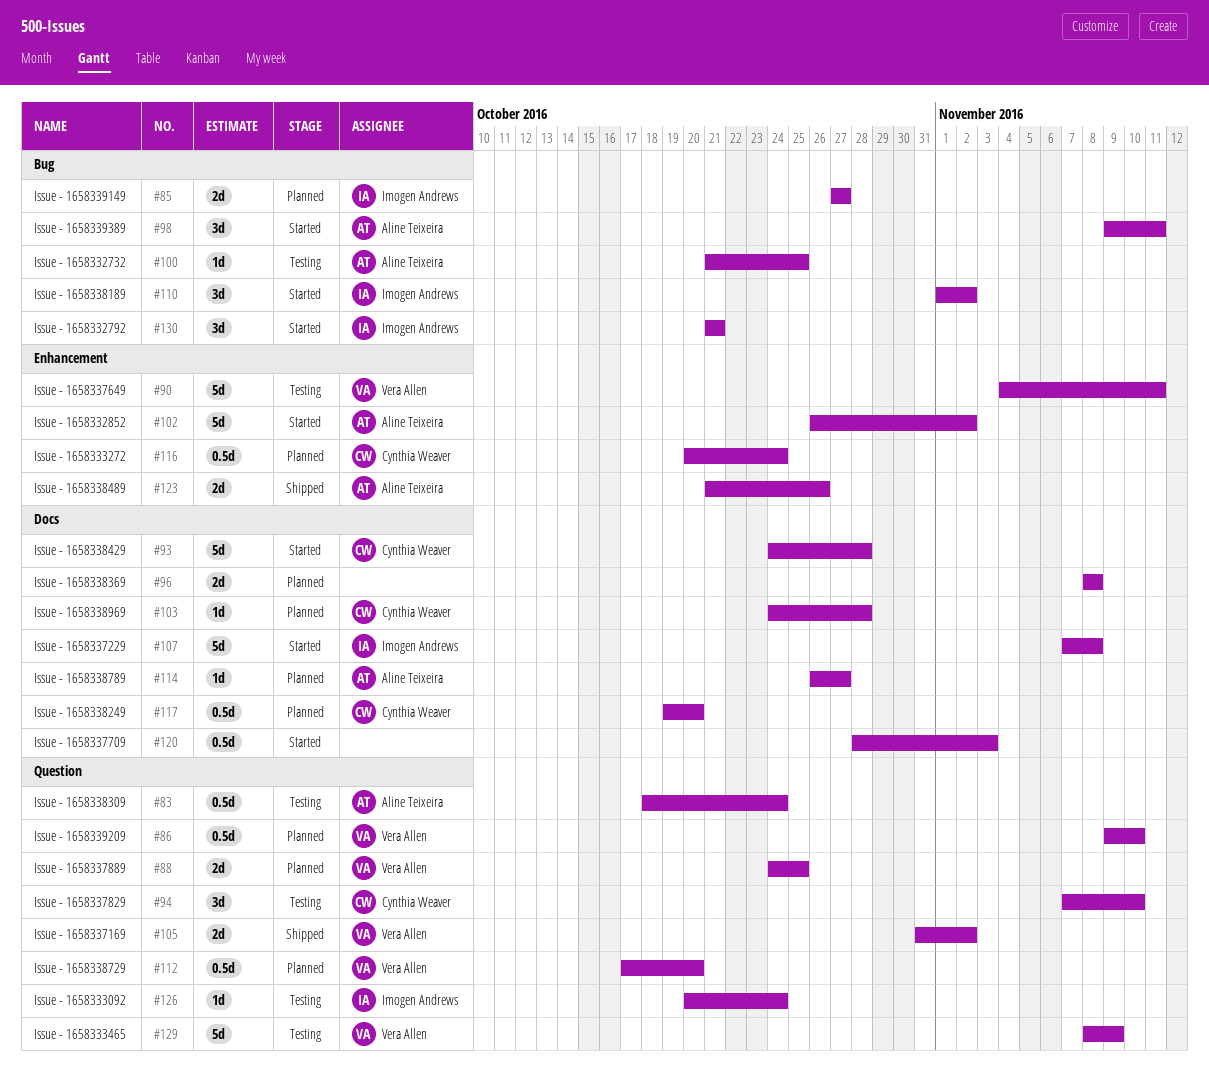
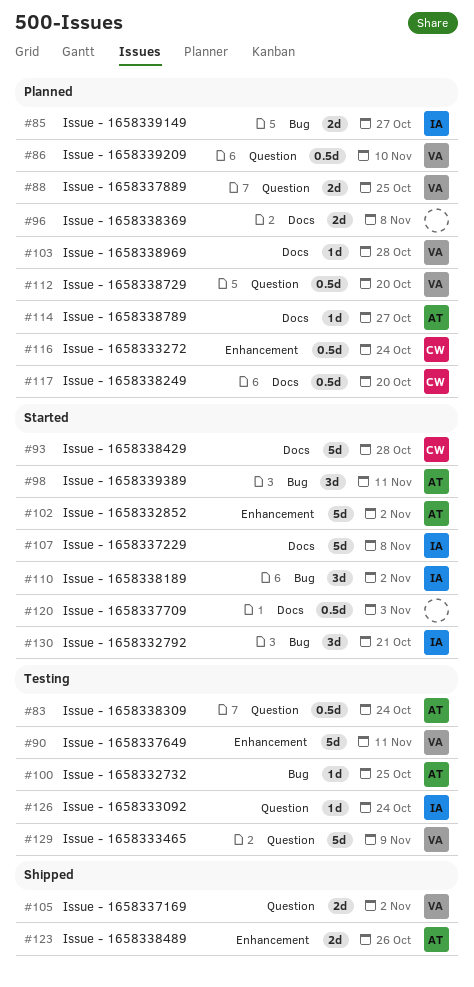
#94: present -> none
#103, owner: Cynthia Weaver -> Vera Allen

